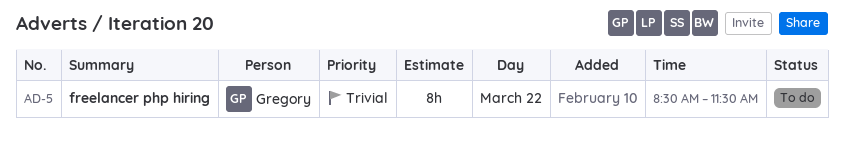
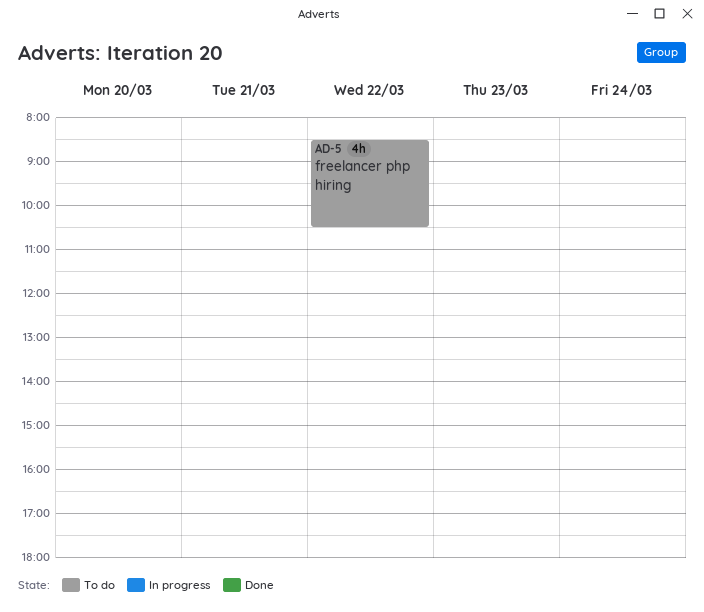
AD-5, estimate: 8h -> 4h
AD-5, ends: 11:30 -> 10:30

